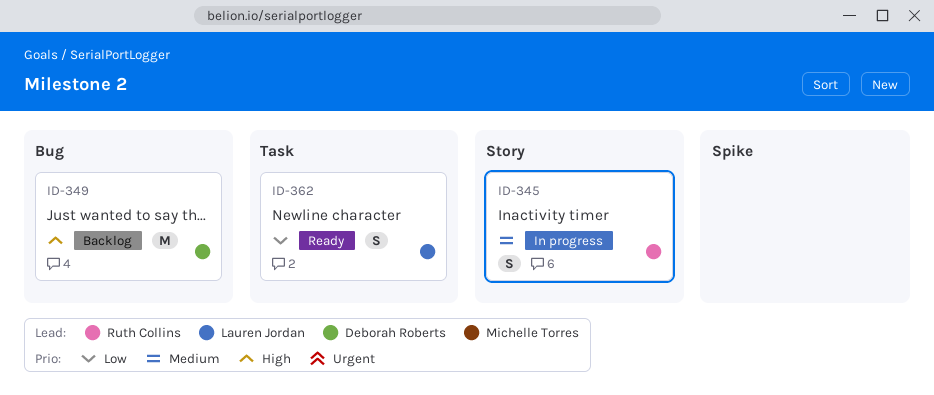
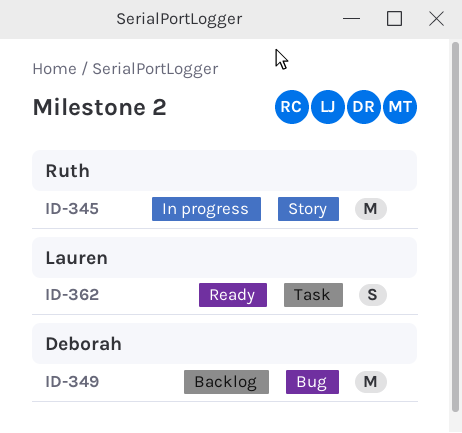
ID-345, estimate: S -> M

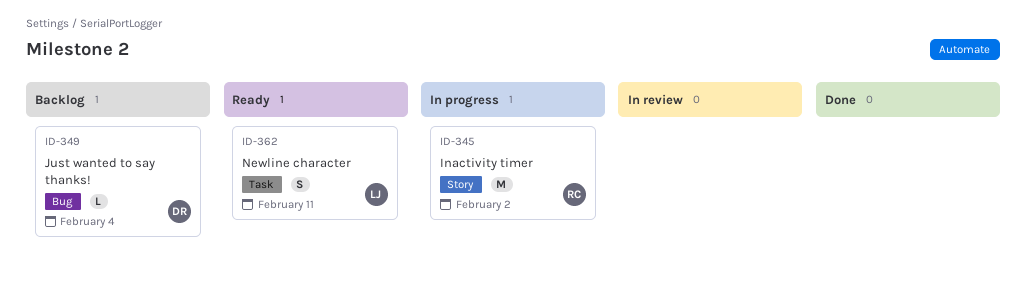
ID-349, estimate: M -> L

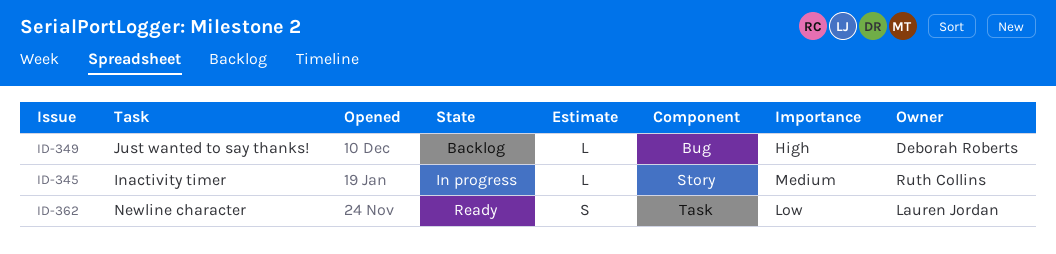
ID-345, estimate: M -> L

